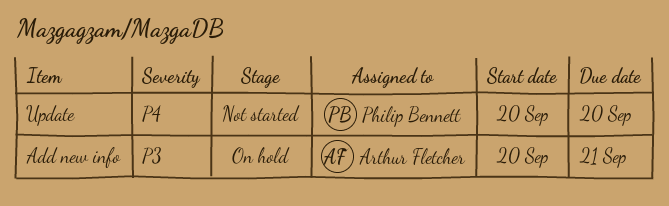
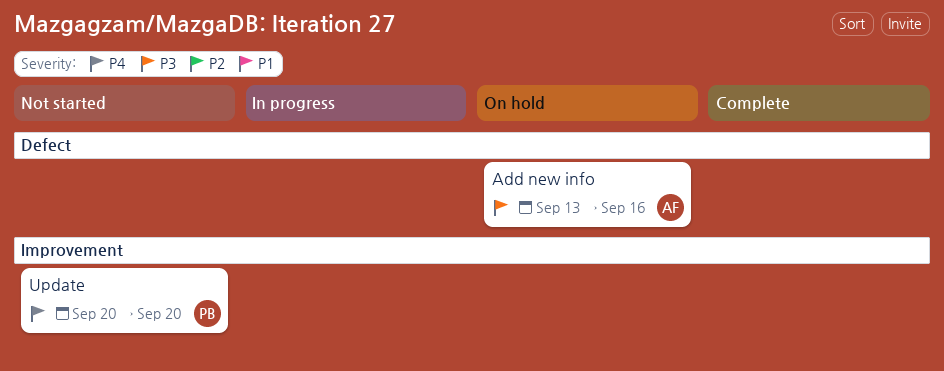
Add new info, start: Sep 20 -> Sep 13
Add new info, due: Sep 21 -> Sep 16

